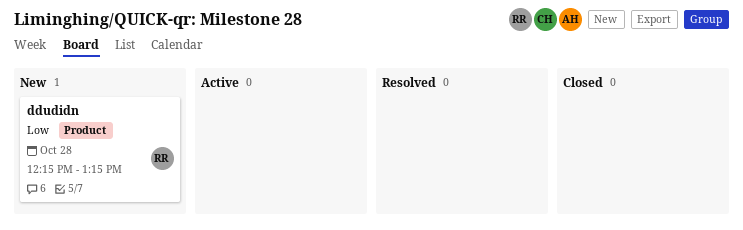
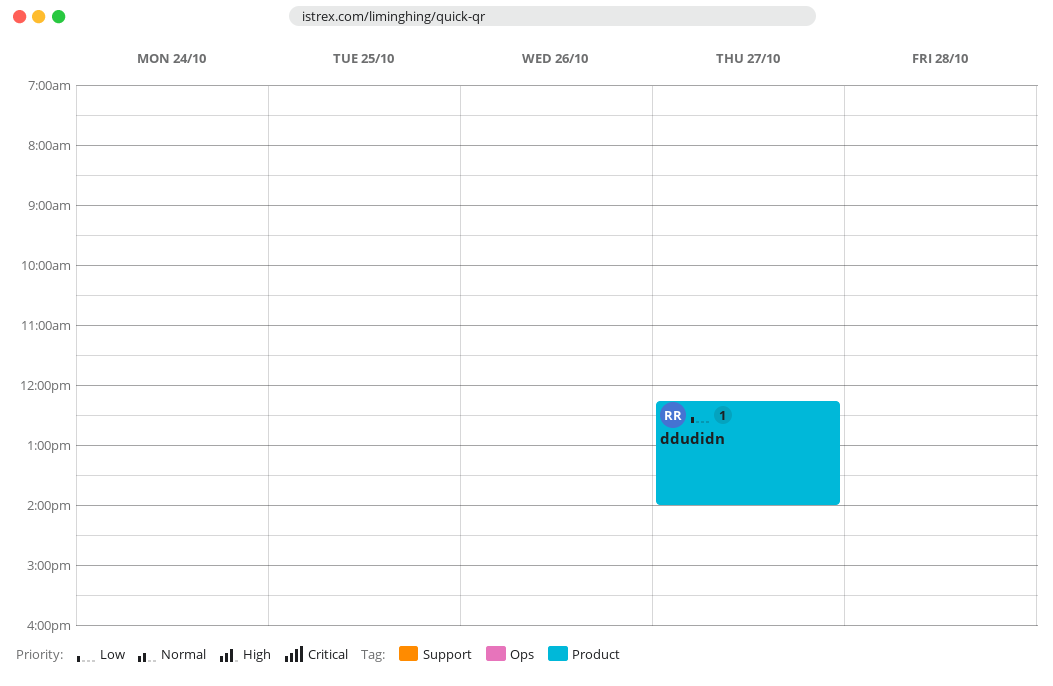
ddudidn, day: Oct 28 -> Oct 27
ddudidn, ends: 13:15 -> 14:00

